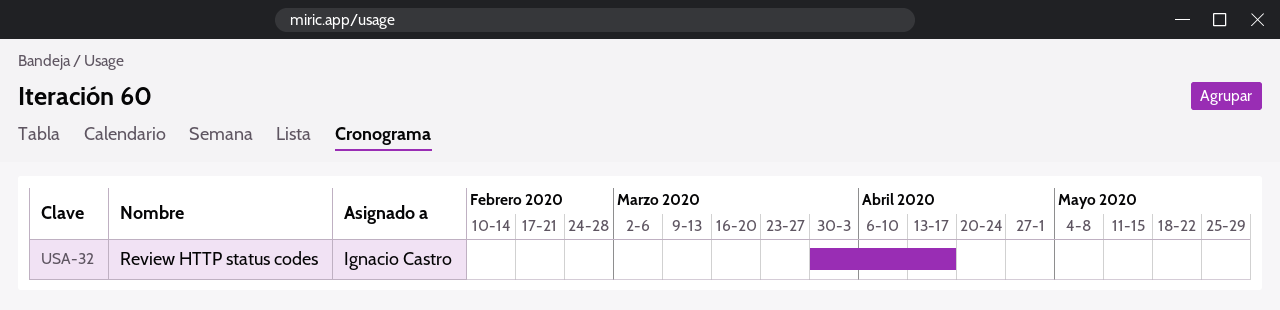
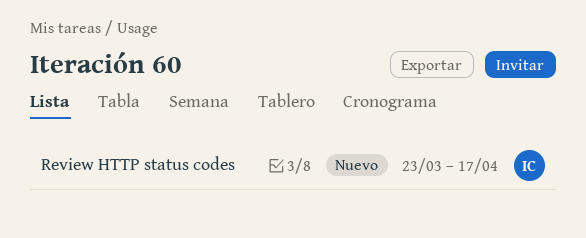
Review HTTP status codes, start: Mar 30 -> Mar 23

